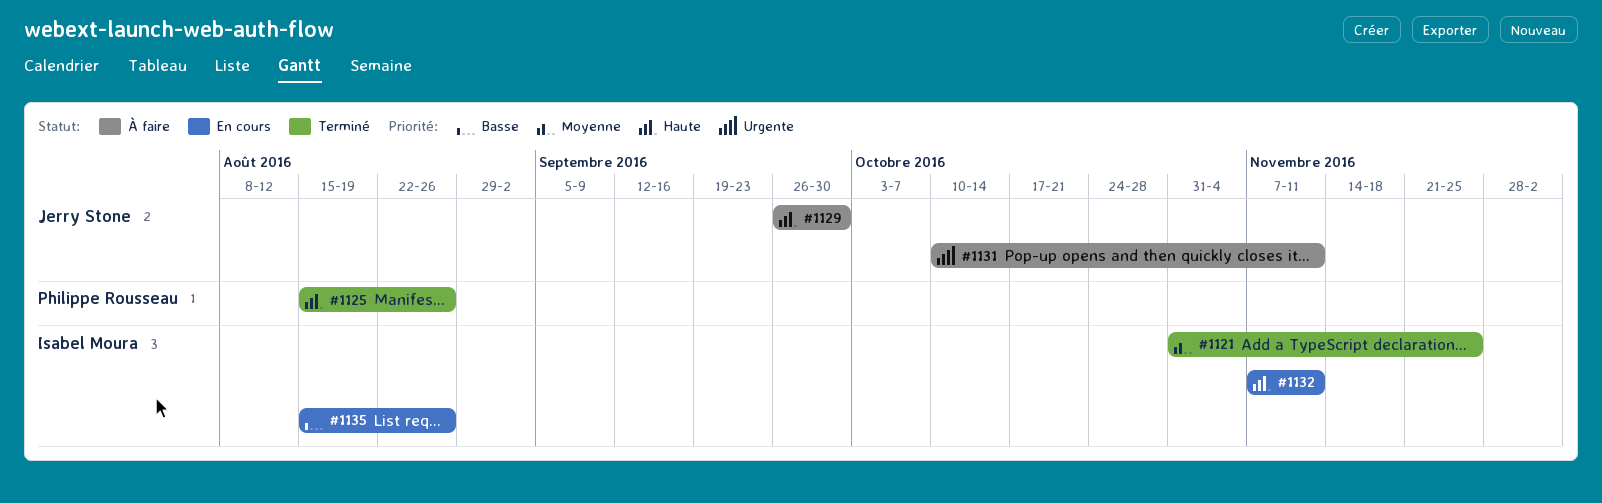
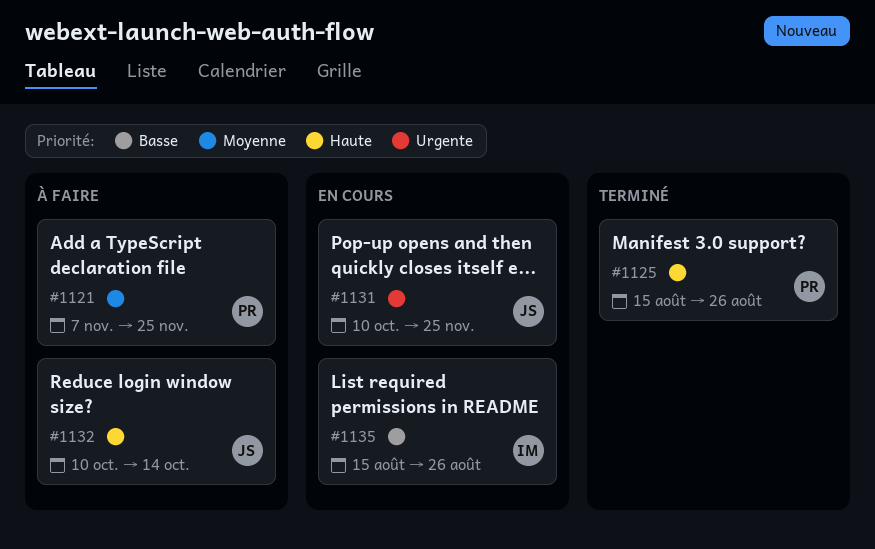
#1121, status: Terminé -> À faire
#1121, owner: Isabel Moura -> Philippe Rousseau
#1121, start: Oct 31 -> Nov 7
#1129: present -> none
#1131, status: À faire -> En cours
#1131, due: Nov 11 -> Nov 25
#1132, status: En cours -> À faire
#1132, owner: Isabel Moura -> Jerry Stone
#1132, start: Nov 7 -> Oct 10
#1132, due: Nov 11 -> Oct 14

